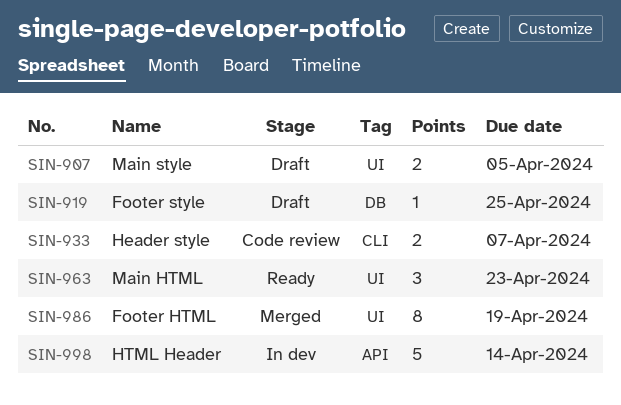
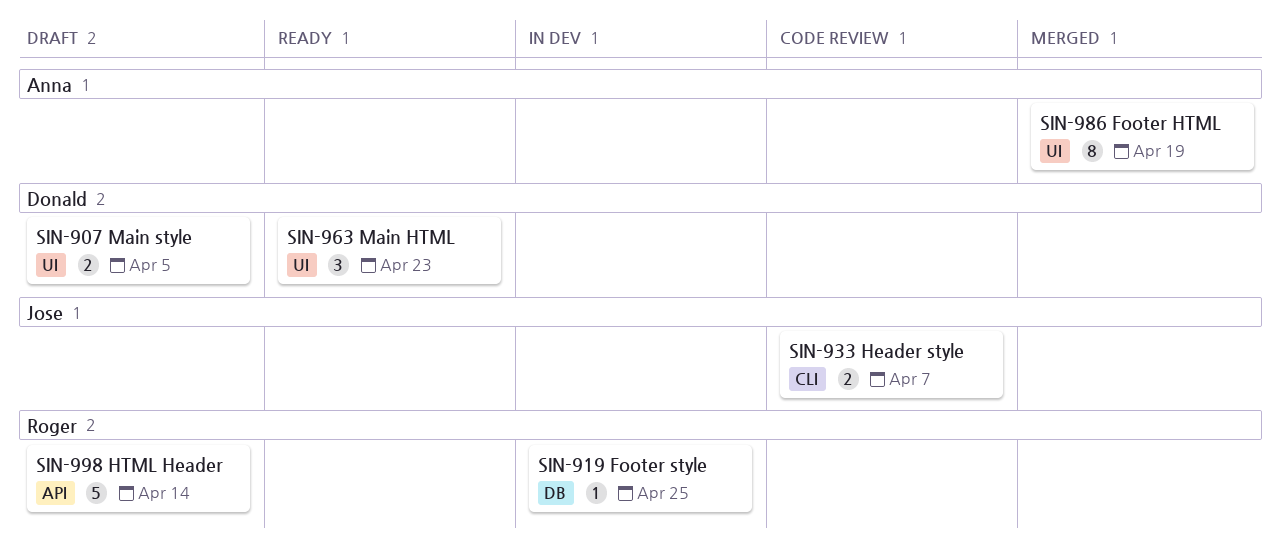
SIN-919, status: Draft -> In dev
SIN-998, status: In dev -> Draft

